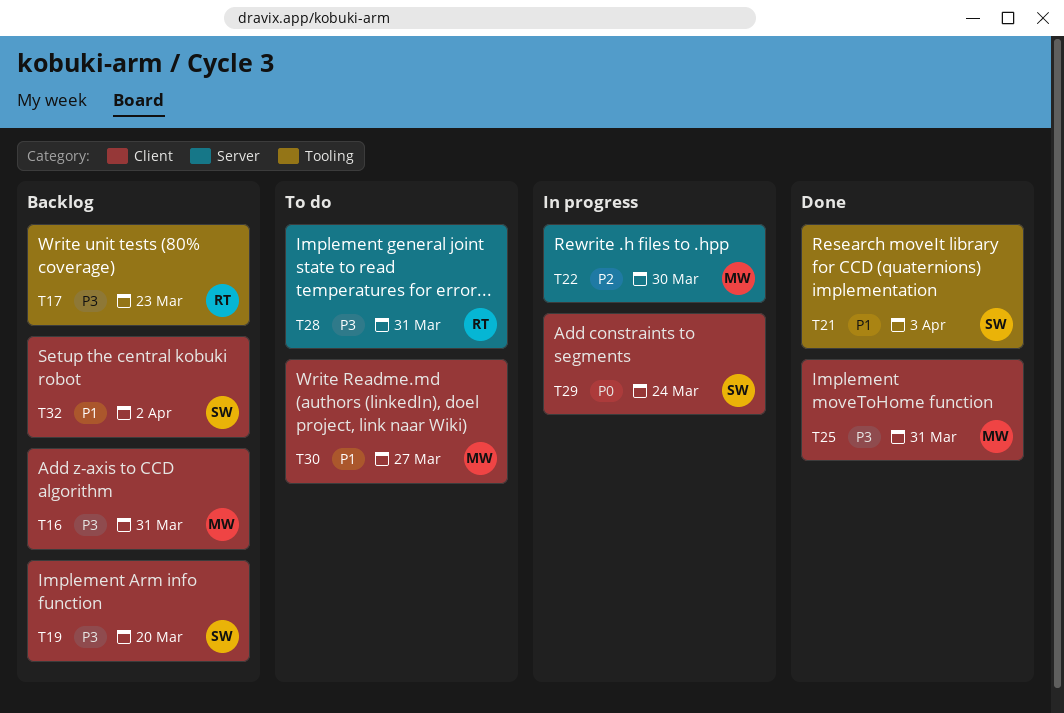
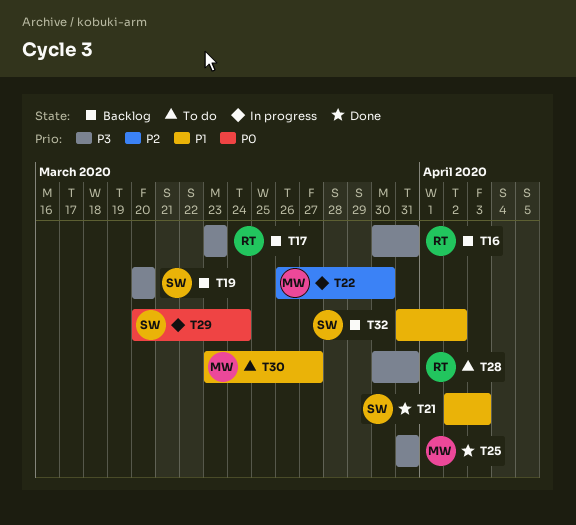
T16, owner: MW -> RT

